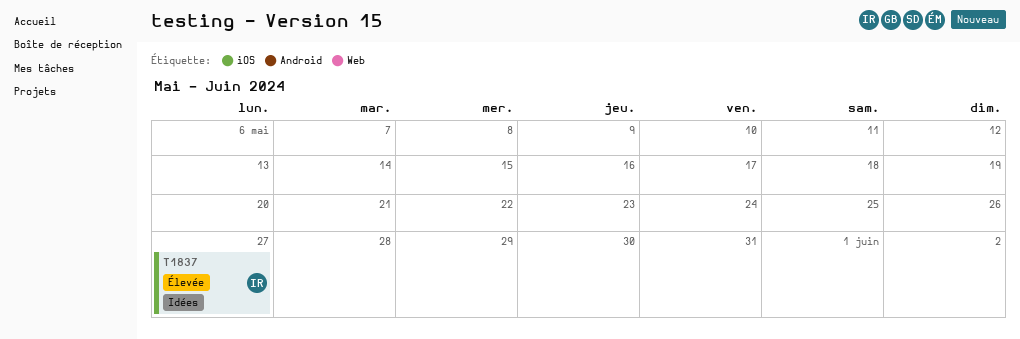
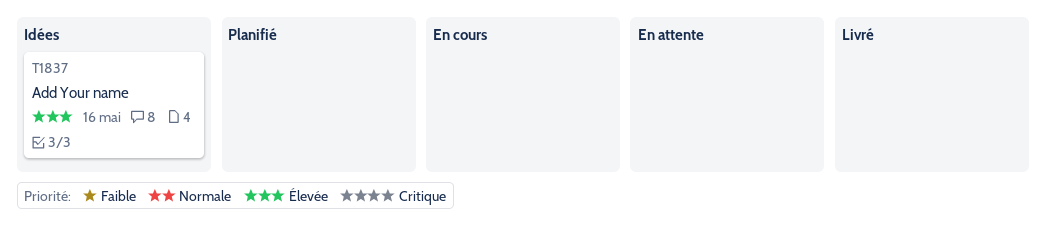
T1837, due: May 27 -> May 16

